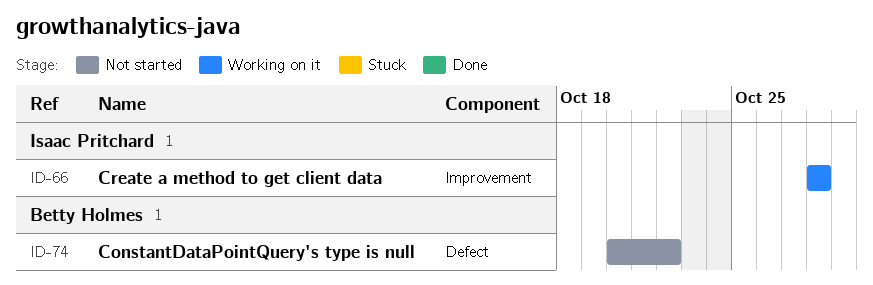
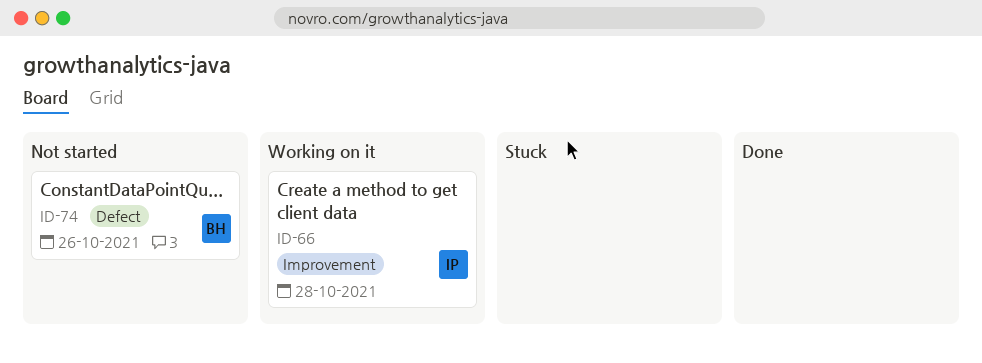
ID-74, due: Oct 22 -> Oct 26

